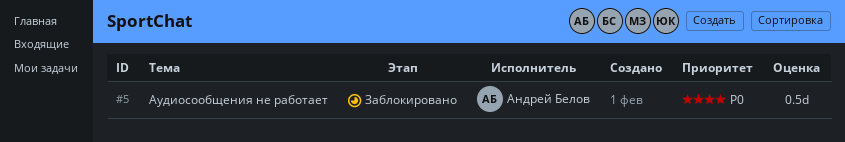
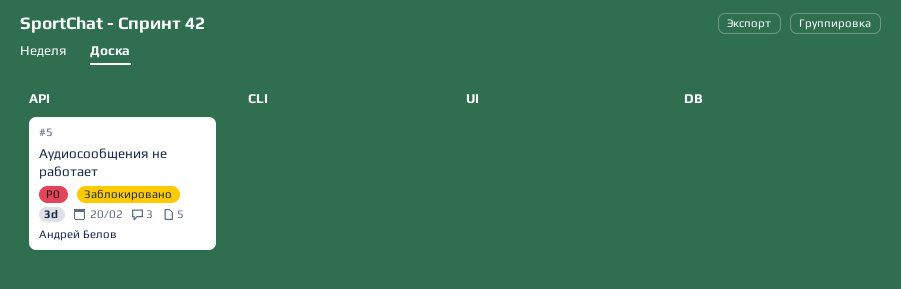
#5, estimate: 0.5d -> 3d

